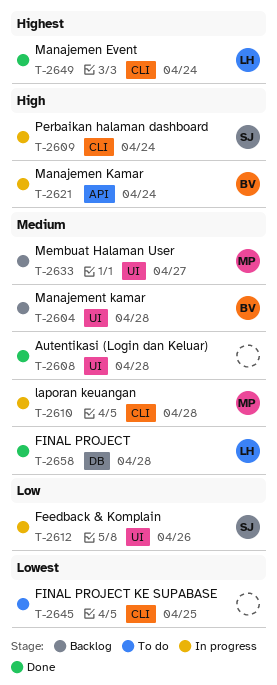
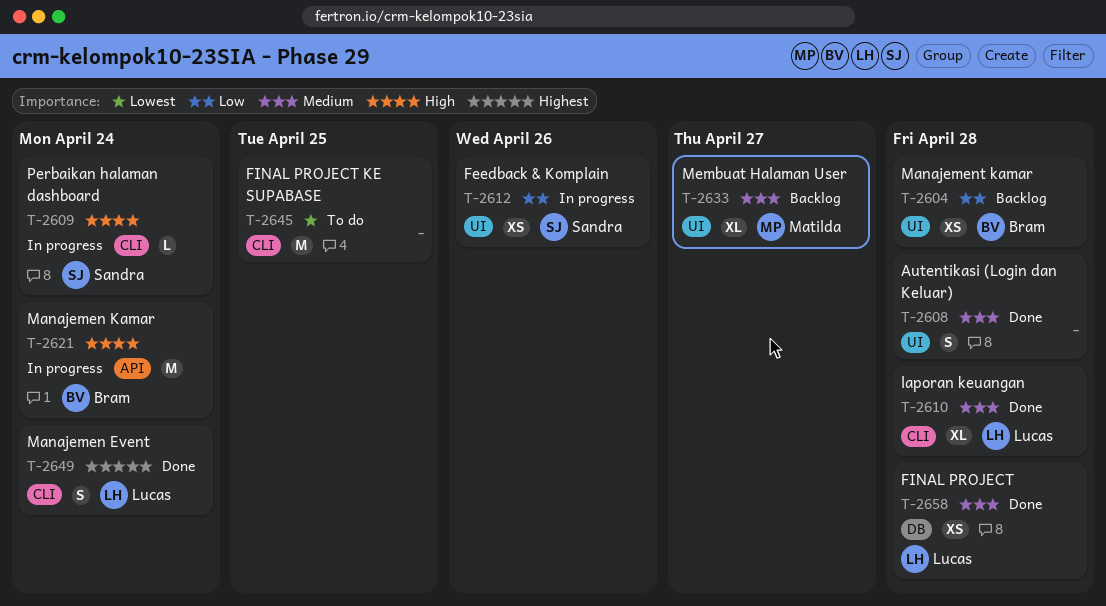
T-2604, priority: Medium -> Low
T-2610, status: In progress -> Done
T-2610, owner: Matilda -> Lucas

